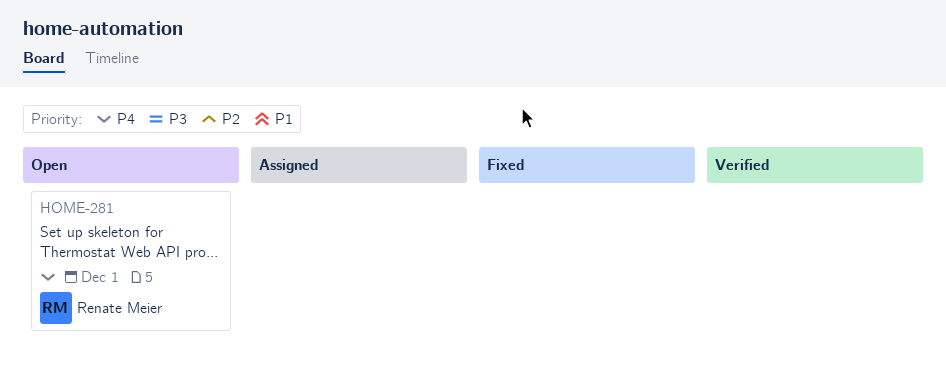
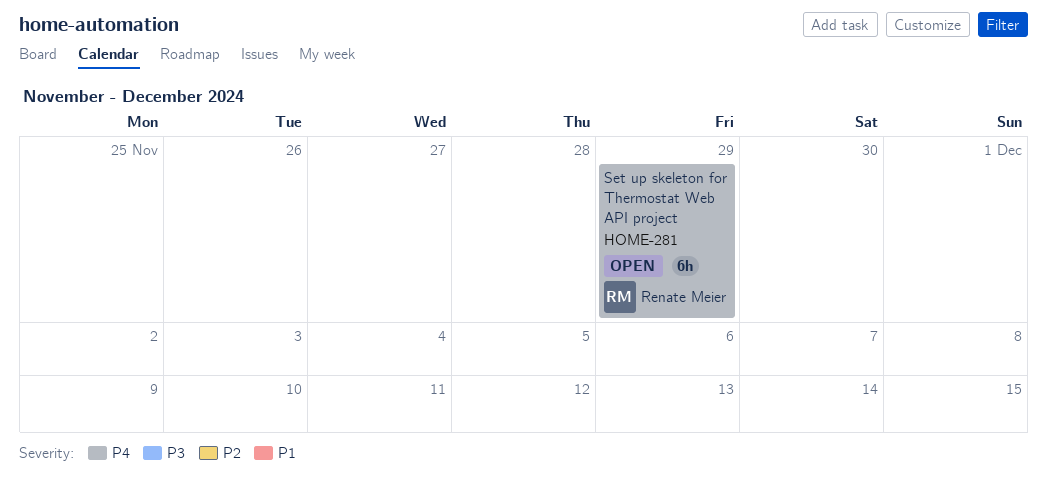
HOME-281, due: Dec 1 -> Nov 29

